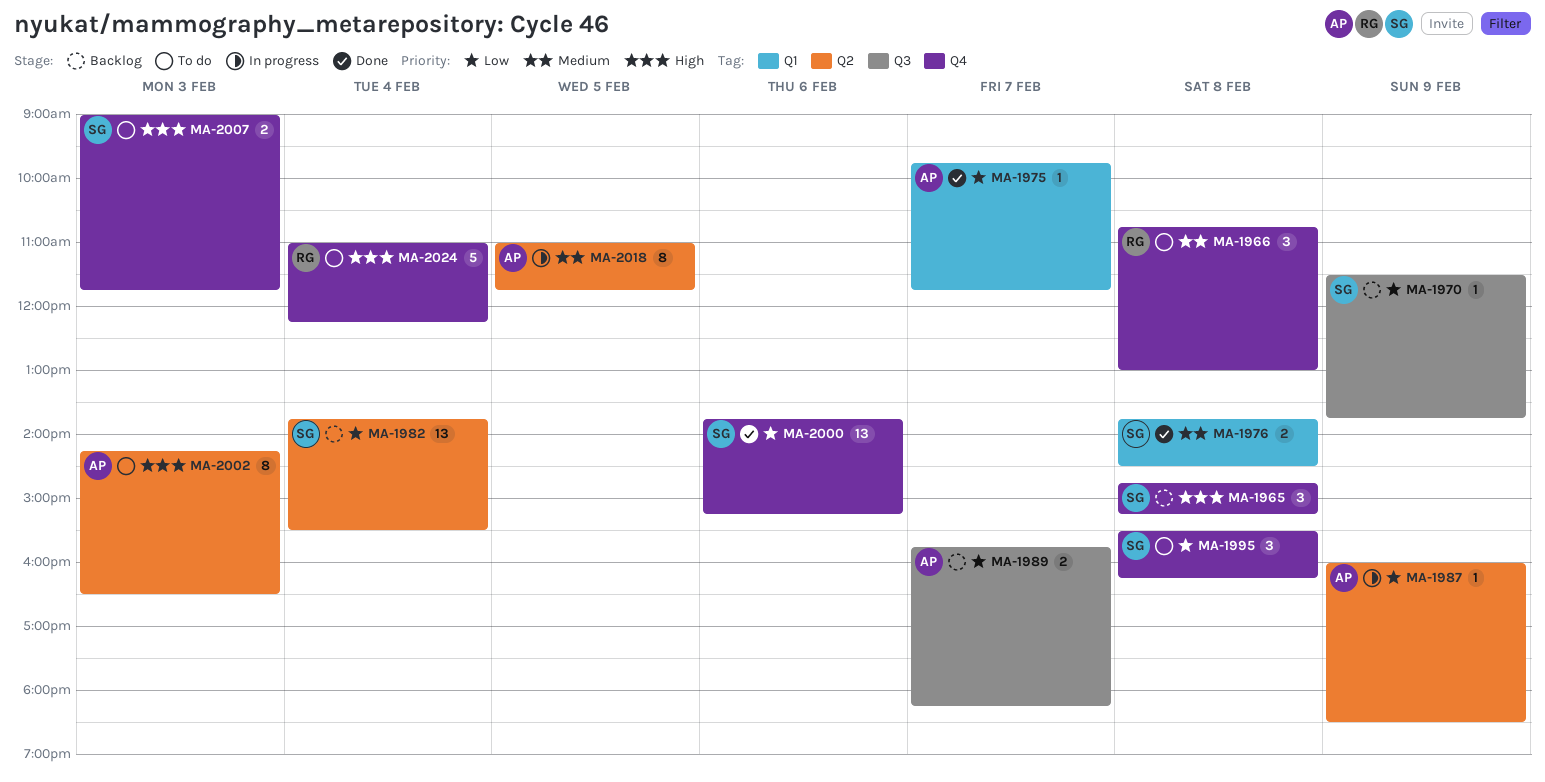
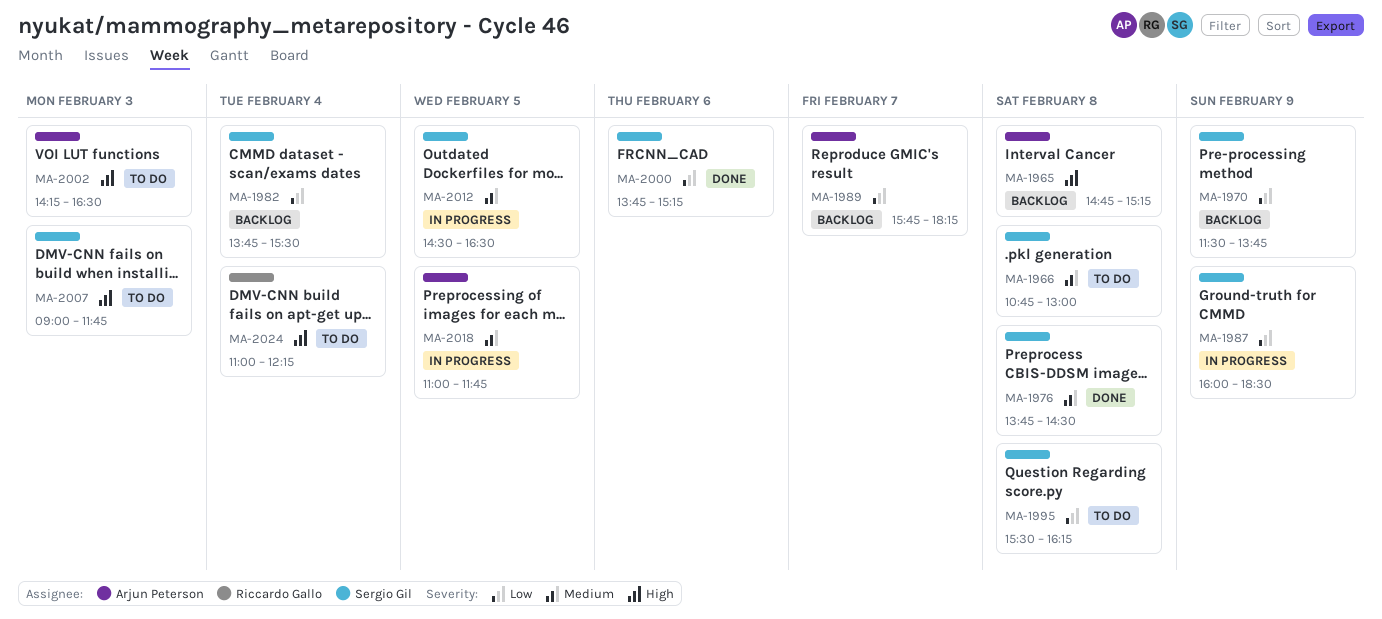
MA-1965, owner: Sergio Gil -> Arjun Peterson
MA-1966, owner: Riccardo Gallo -> Sergio Gil
MA-1975: present -> none
MA-1987, owner: Arjun Peterson -> Sergio Gil
MA-2012: none -> present

